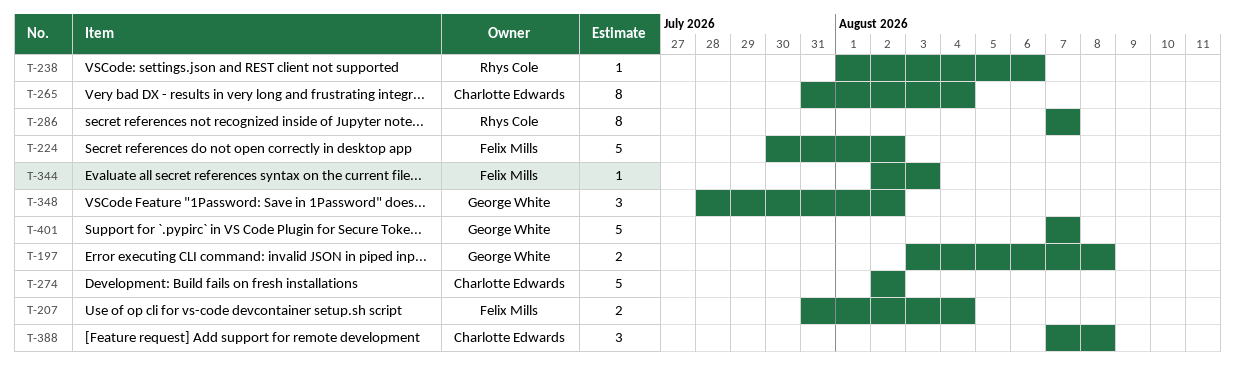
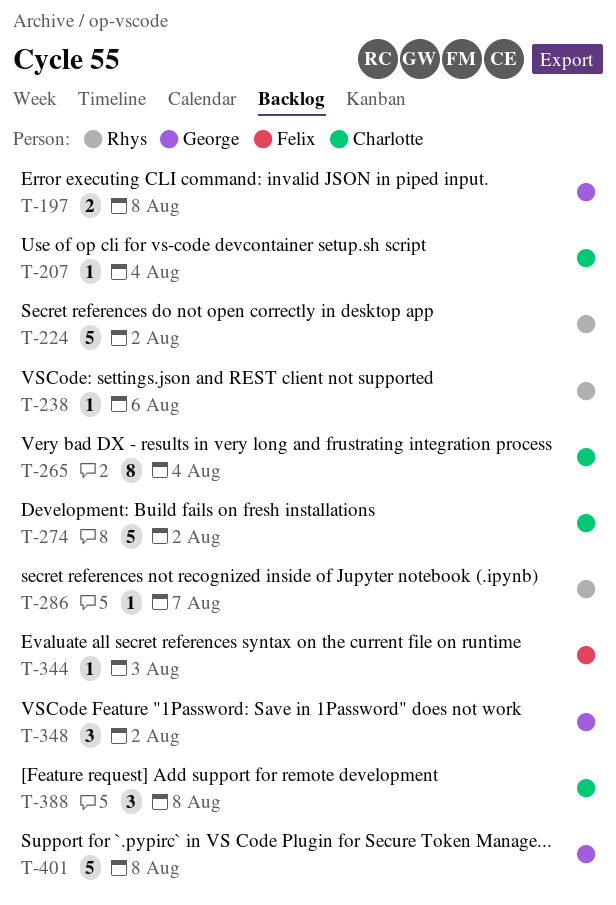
T-207, owner: Felix Mills -> Charlotte Edwards
T-207, estimate: 2 -> 1
T-224, owner: Felix Mills -> Rhys Cole
T-286, estimate: 8 -> 1
T-401, due: Aug 7 -> Aug 8

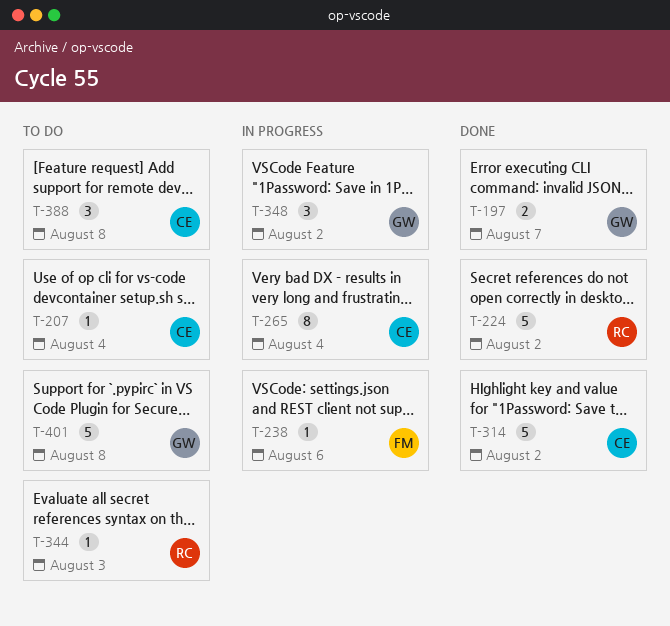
T-197, due: Aug 8 -> Aug 7
T-238, owner: Rhys -> Felix
T-274: present -> none
T-286: present -> none
T-314: none -> present
T-344, owner: Felix -> Rhys

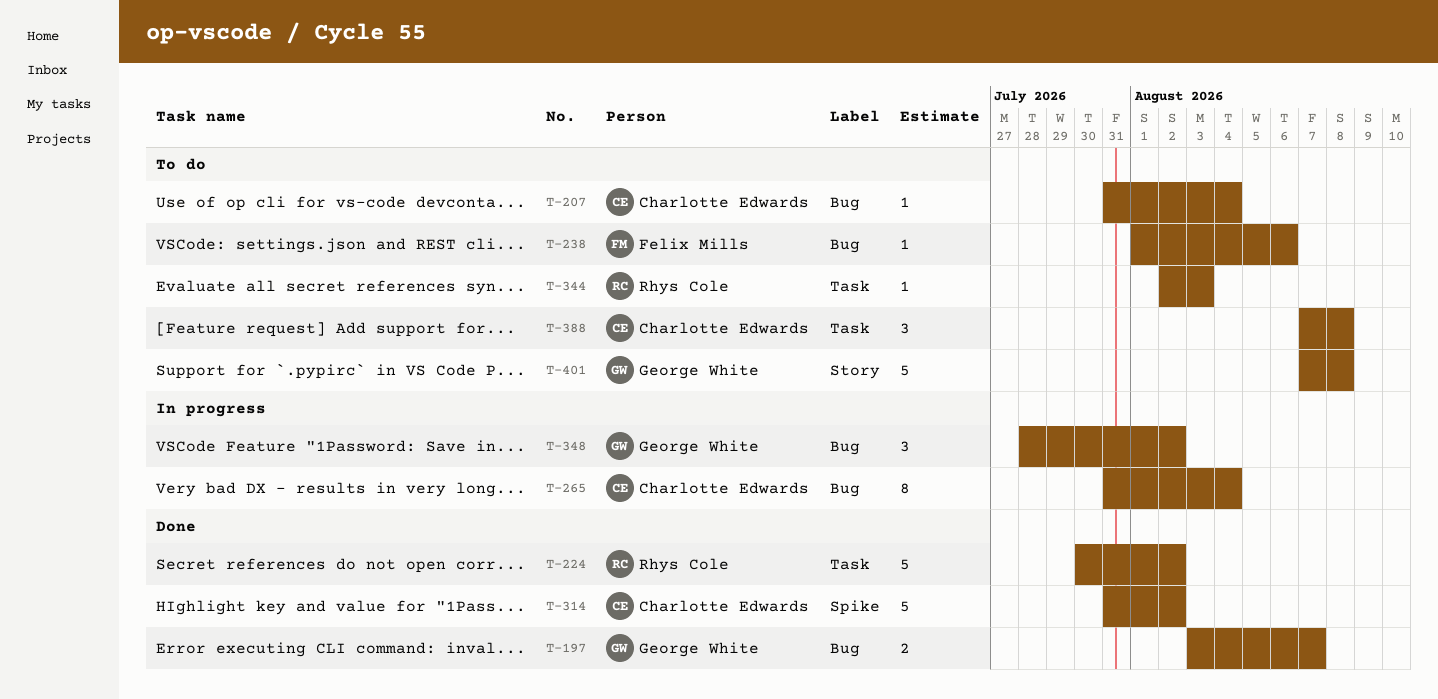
T-238, status: In progress -> To do

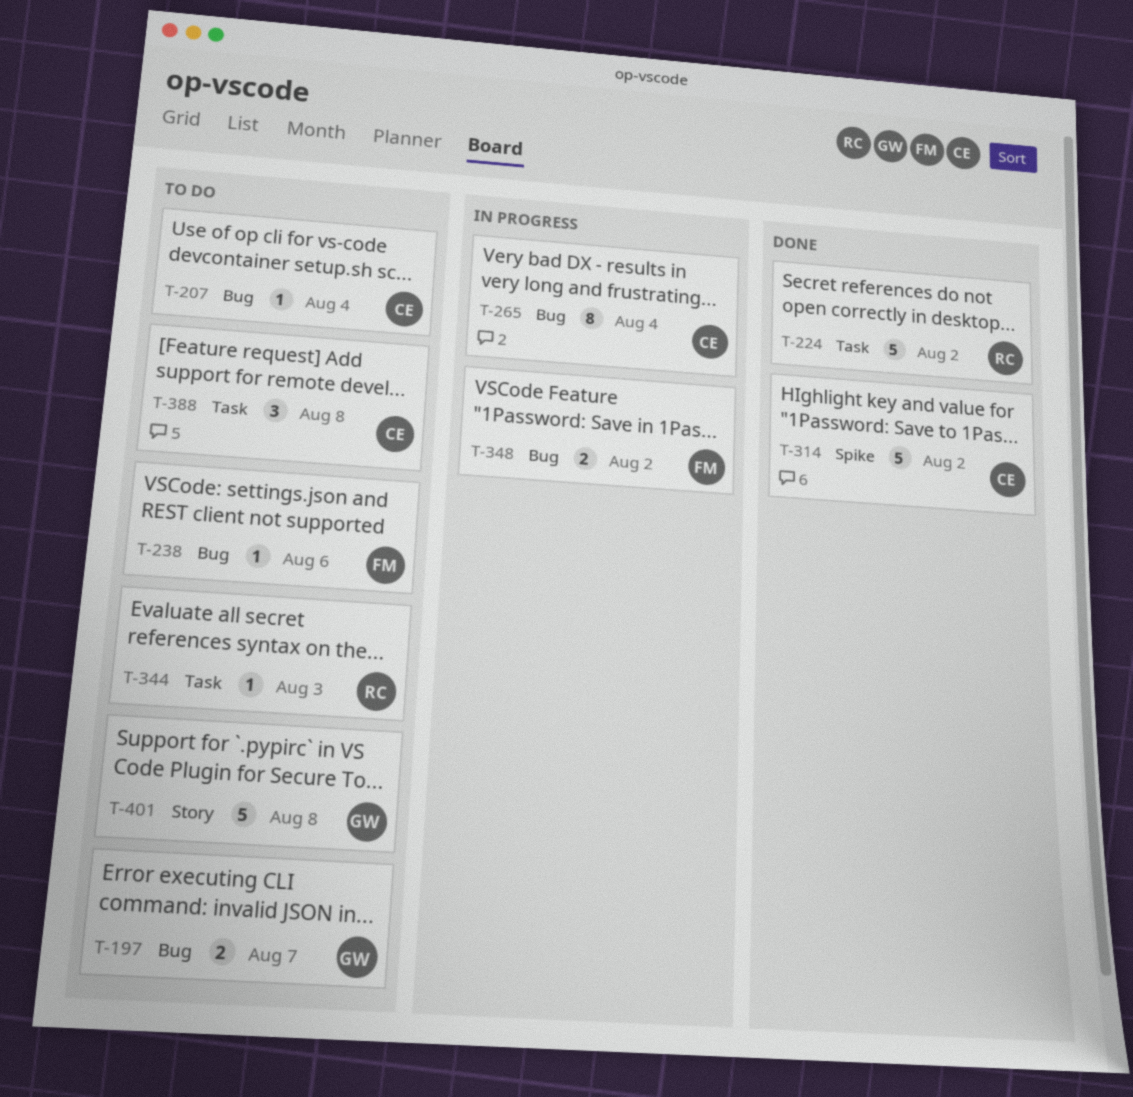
T-197, status: Done -> To do
T-348, owner: George White -> Felix Mills
T-348, estimate: 3 -> 2

